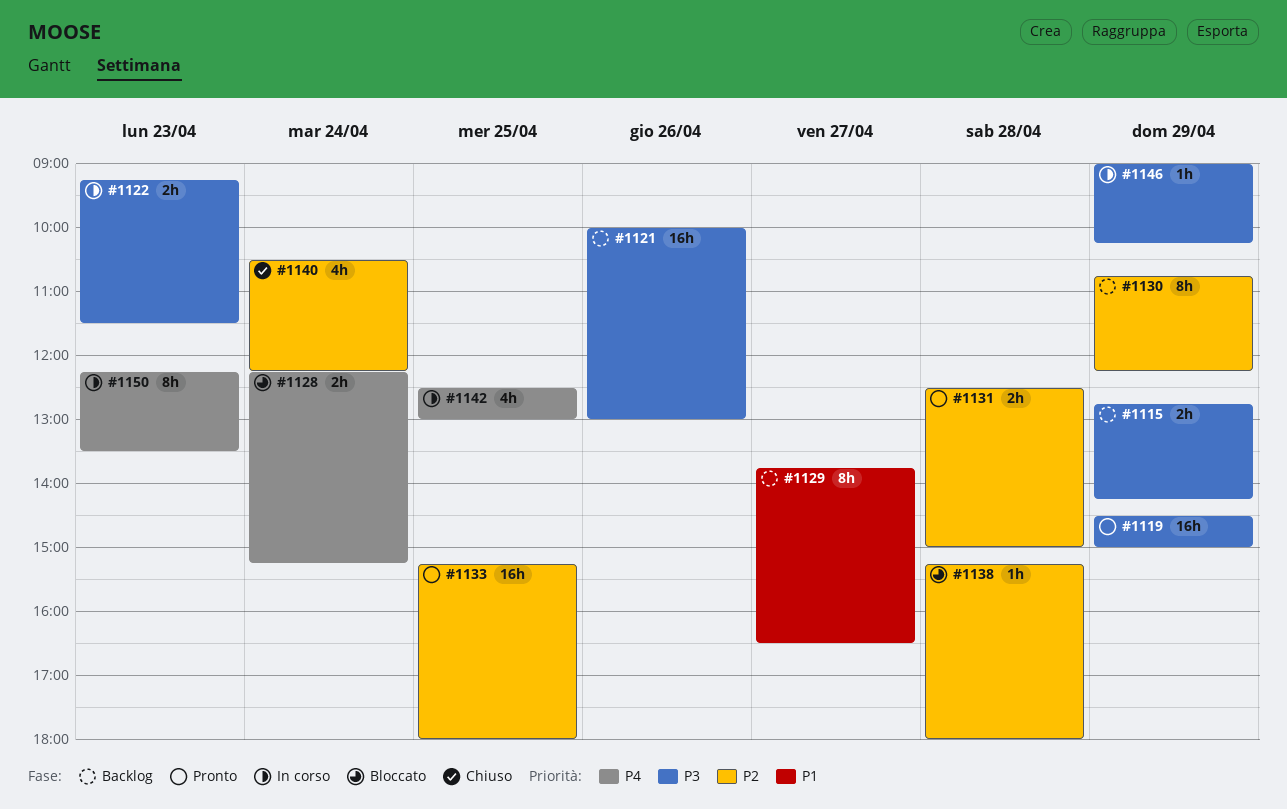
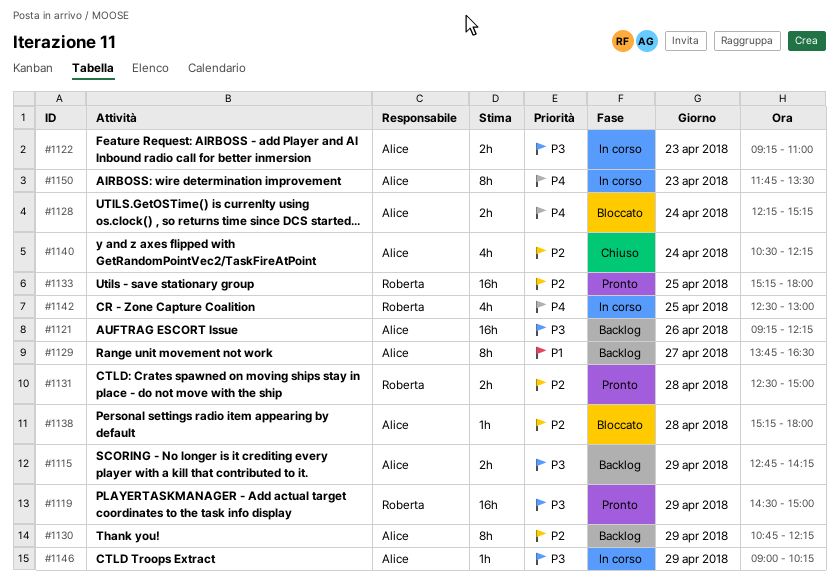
#1121, begins: 10:00 -> 09:15
#1121, ends: 13:00 -> 12:15
#1122, ends: 11:30 -> 11:00
#1150, begins: 12:15 -> 11:45

